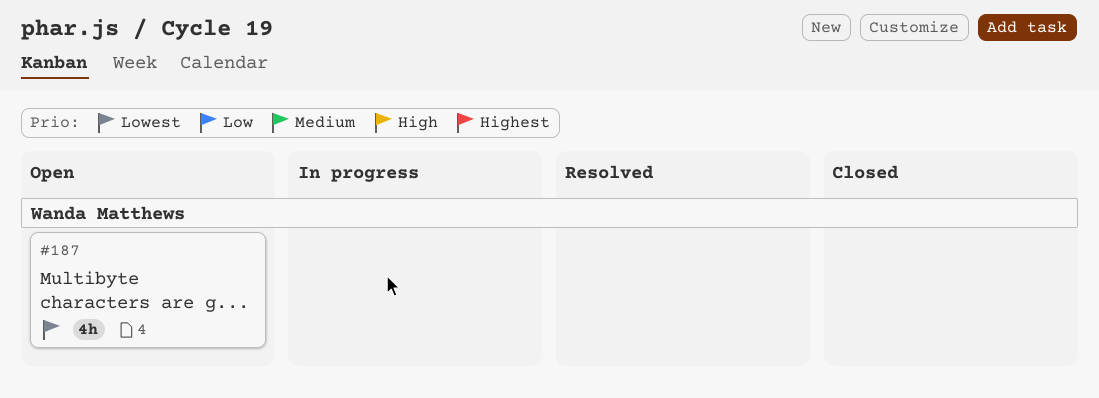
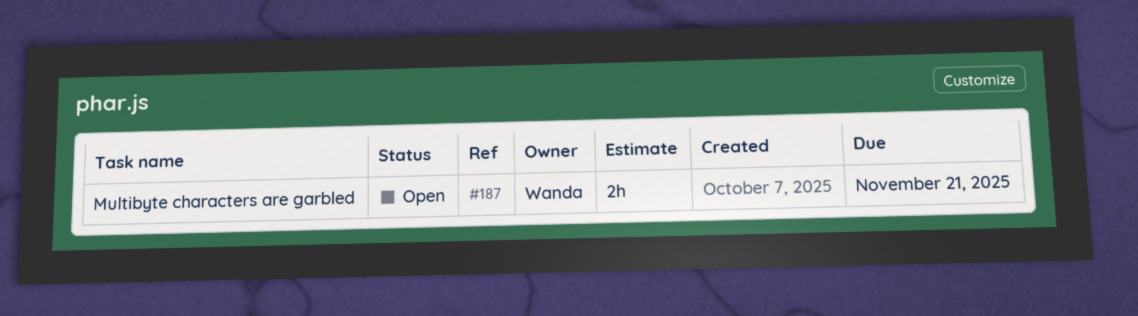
#187, estimate: 4h -> 2h

